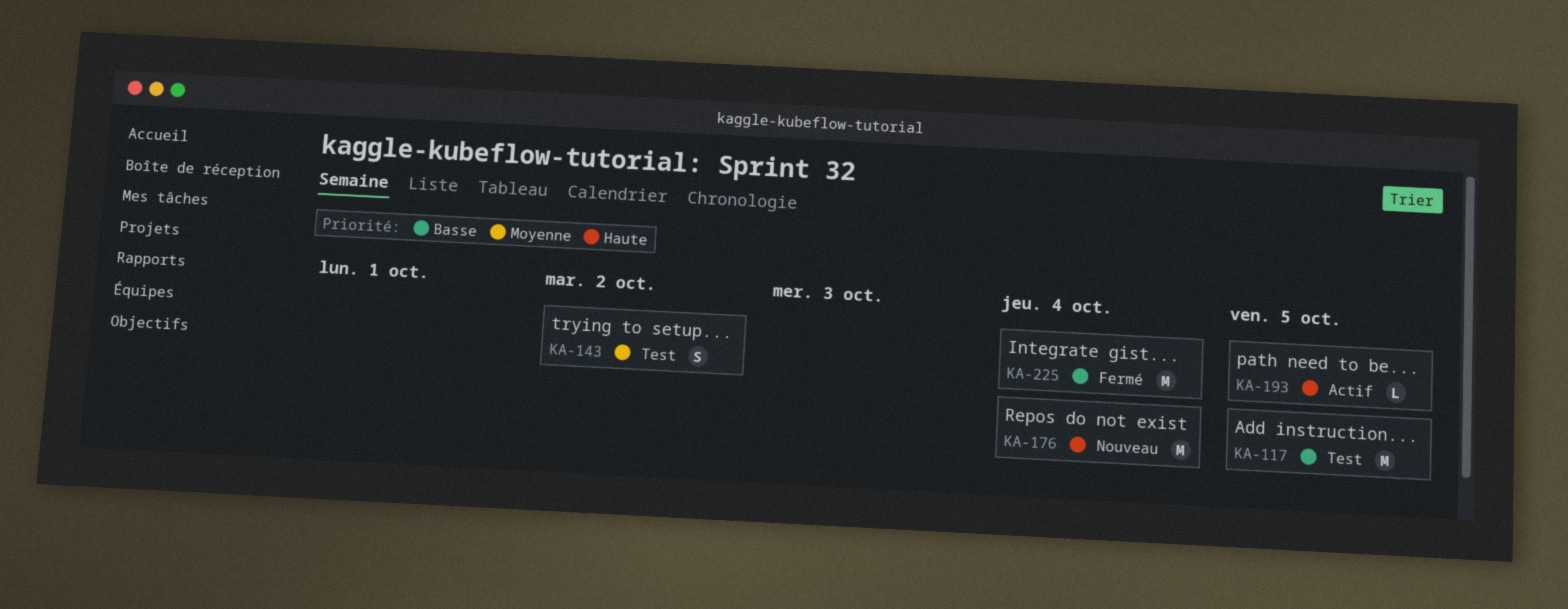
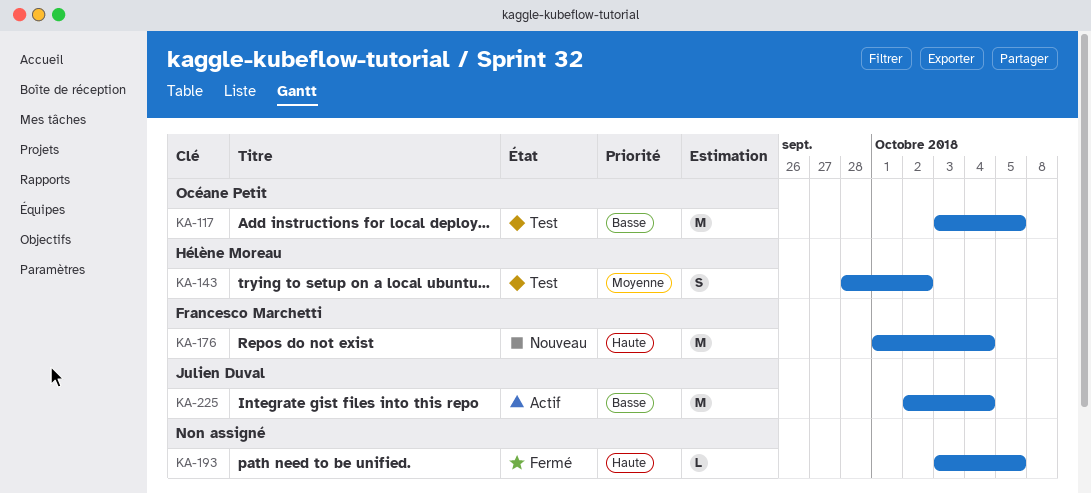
KA-193, status: Actif -> Fermé
KA-225, status: Fermé -> Actif

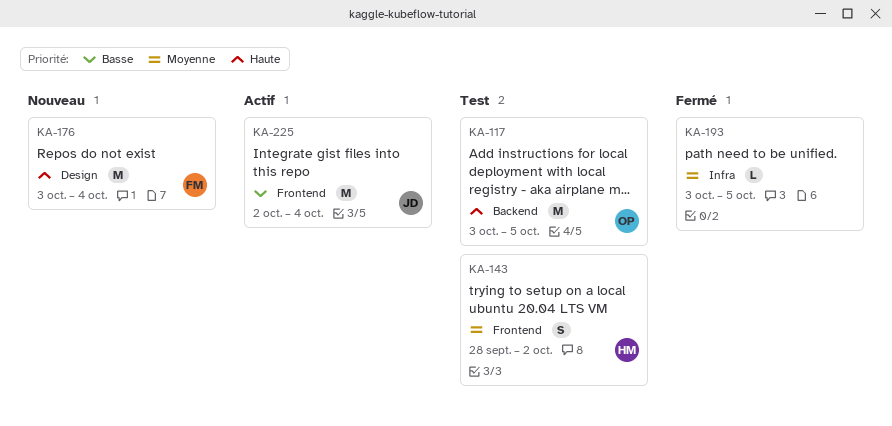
KA-117, priority: Basse -> Haute
KA-176, start: Oct 1 -> Oct 3
KA-193, priority: Haute -> Moyenne

